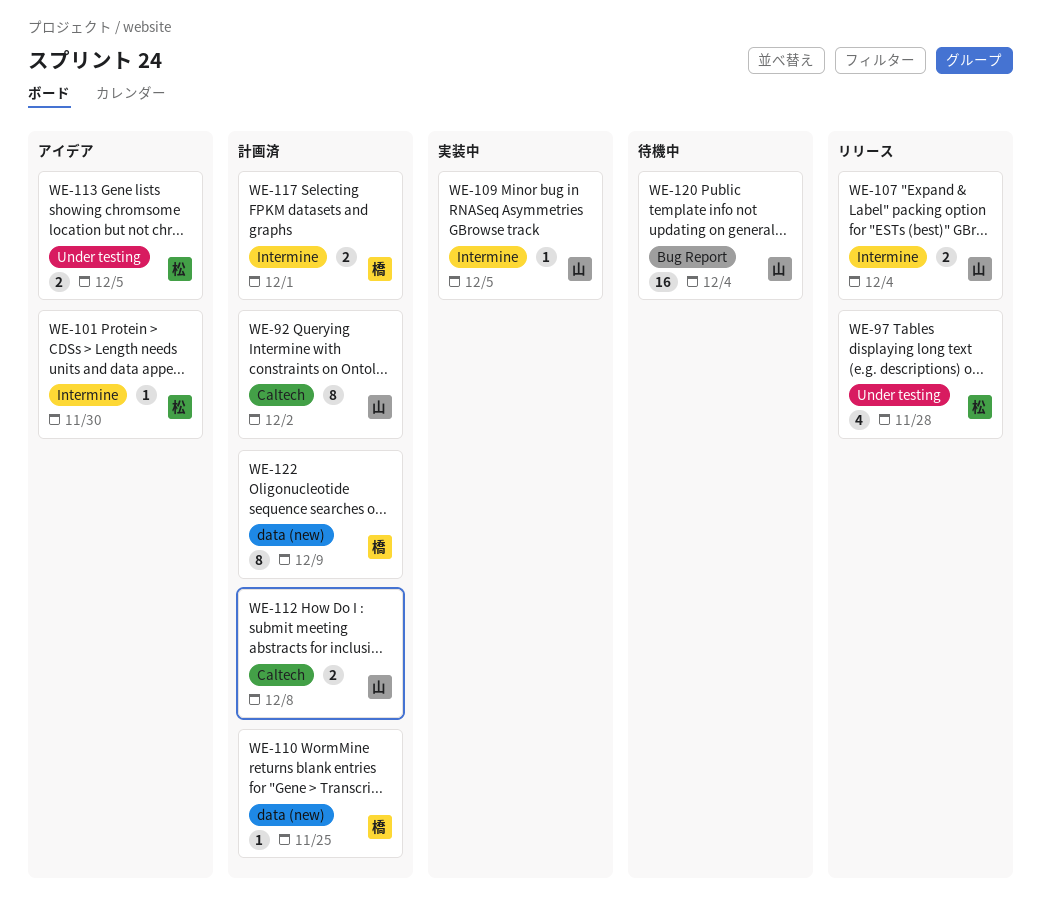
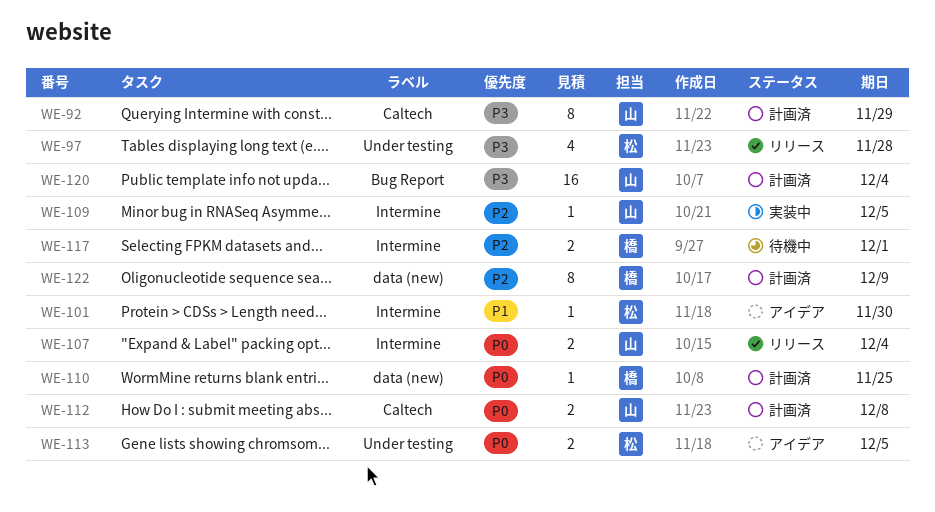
WE-92, due: Dec 2 -> Nov 29
WE-117, status: 計画済 -> 待機中
WE-120, status: 待機中 -> 計画済

